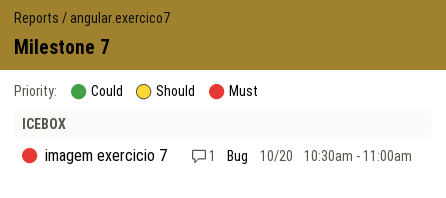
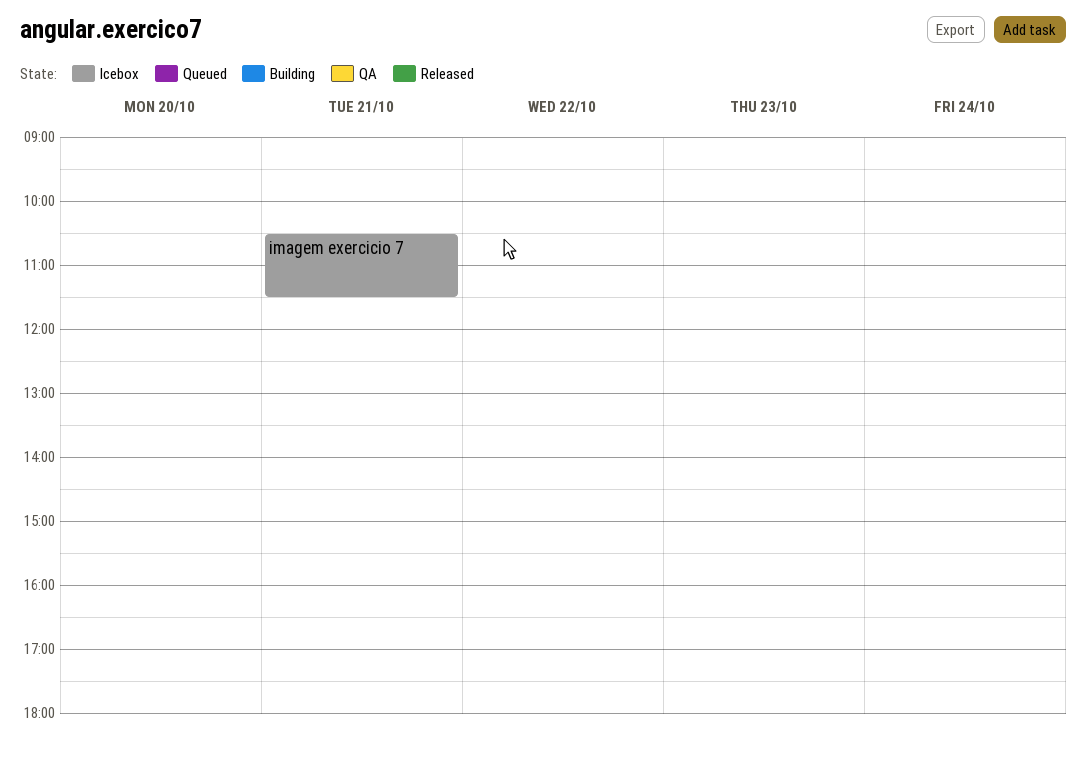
imagem exercicio 7, day: Oct 20 -> Oct 21
imagem exercicio 7, ends: 11:00 -> 11:30

